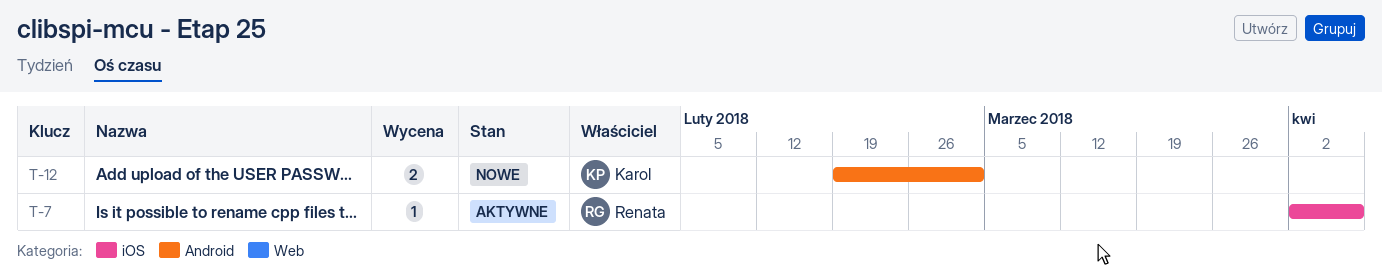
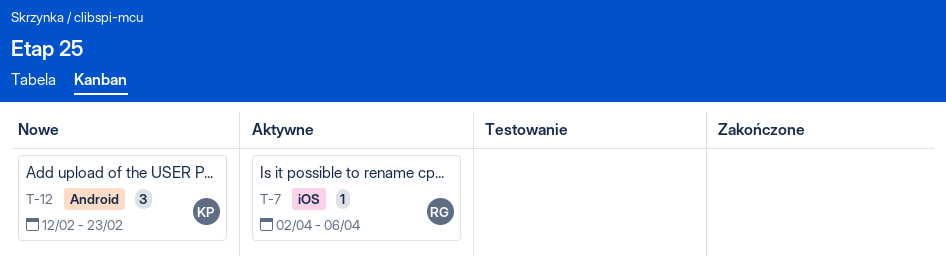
T-12, estimate: 2 -> 3
T-12, start: Feb 19 -> Feb 12
T-12, due: Mar 2 -> Feb 23

